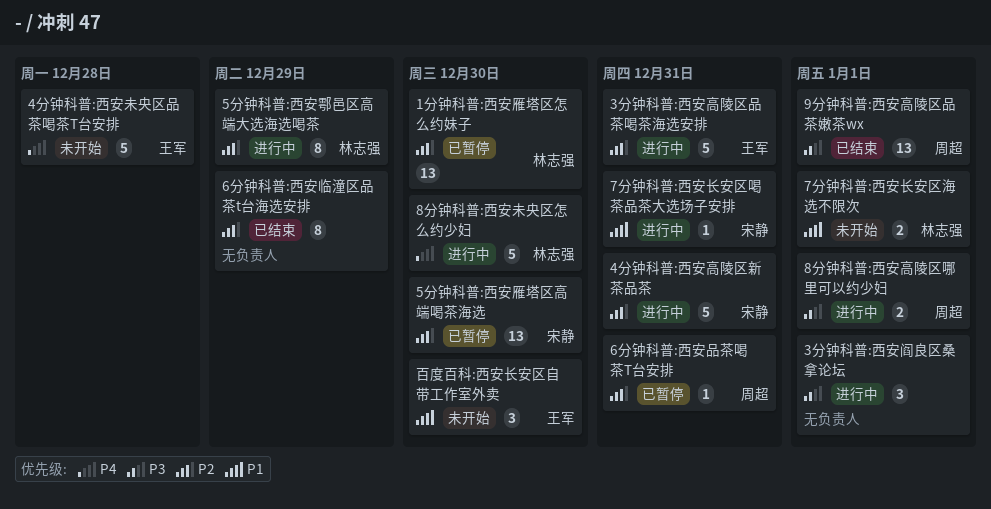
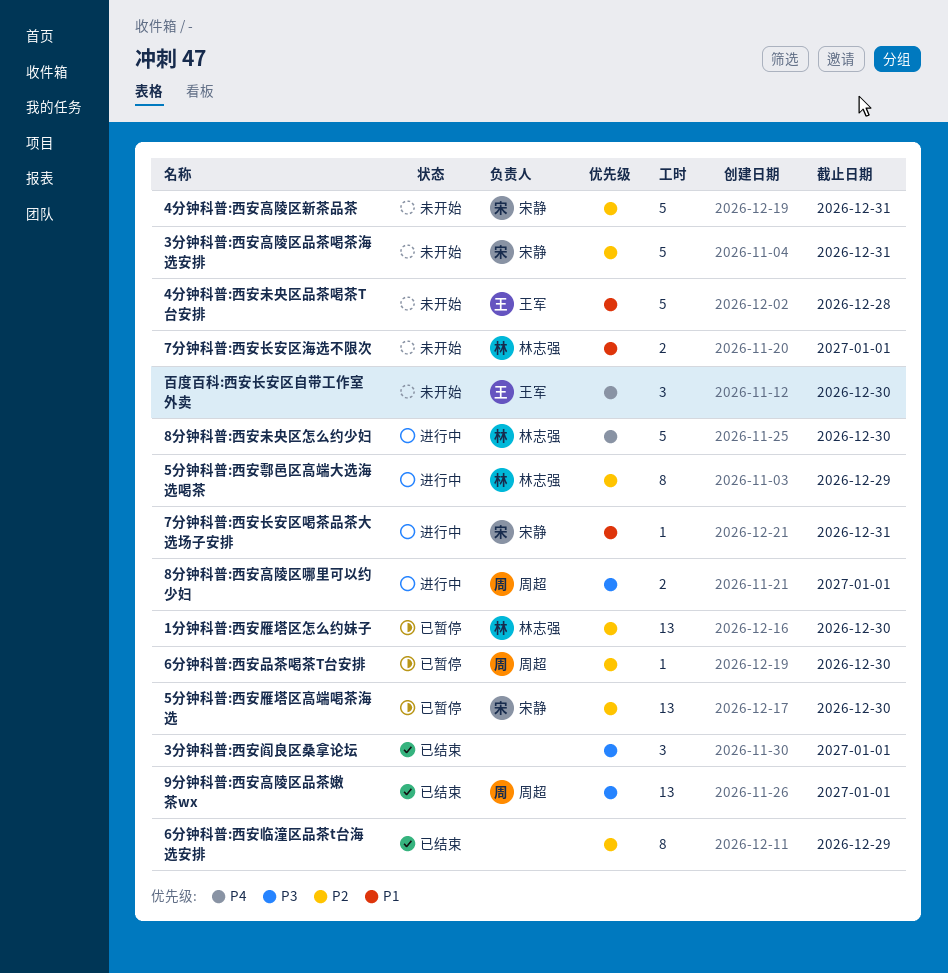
3分钟科普:西安阎良区桑拿论坛, status: 进行中 -> 已结束
3分钟科普:西安高陵区品茶喝茶海选安排, status: 进行中 -> 未开始
3分钟科普:西安高陵区品茶喝茶海选安排, owner: 王军 -> 宋静
4分钟科普:西安未央区品茶喝茶T台安排, priority: P4 -> P1
4分钟科普:西安高陵区新茶品茶, status: 进行中 -> 未开始
6分钟科普:西安品茶喝茶T台安排, due: Dec 31 -> Dec 30
百度百科:西安长安区自带工作室外卖, priority: P1 -> P4

